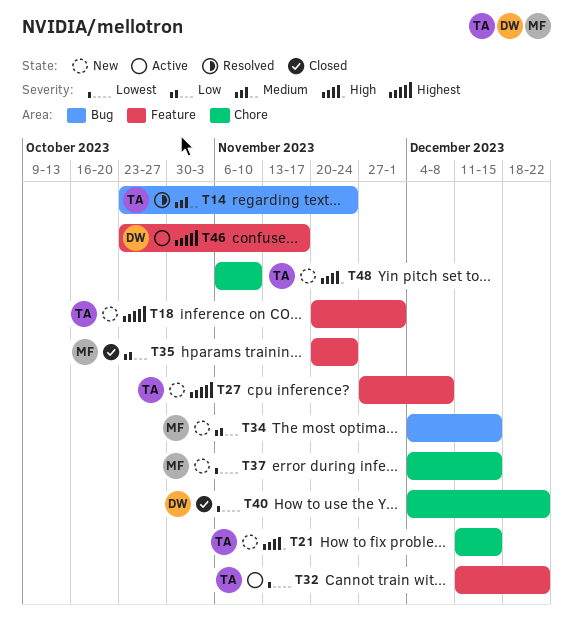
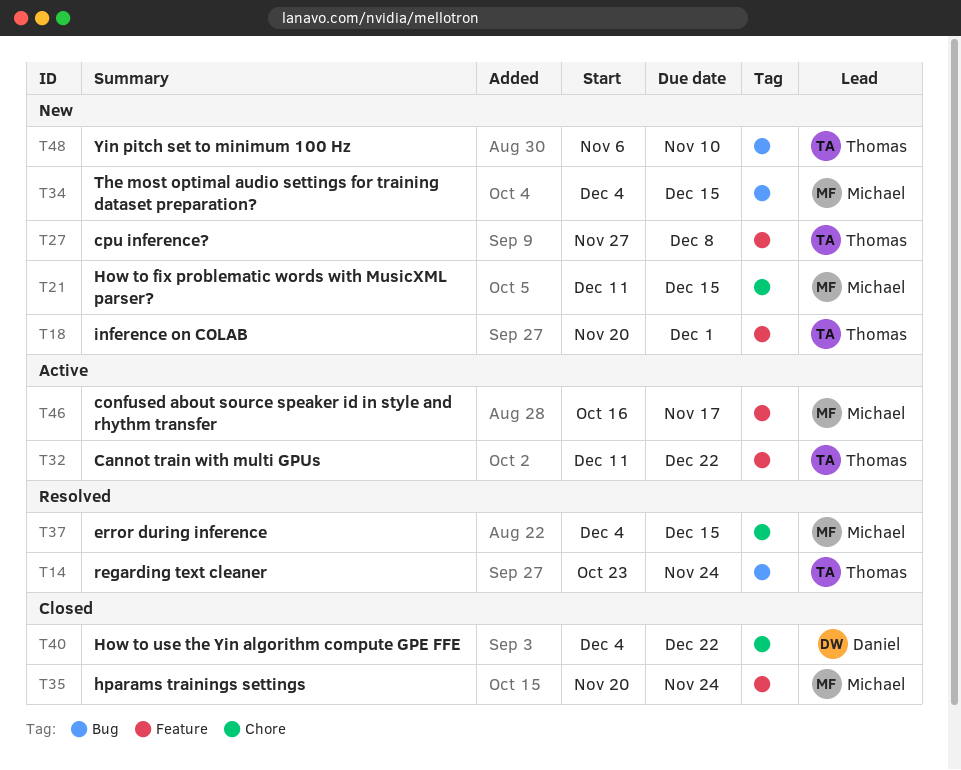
T21, owner: Thomas -> Michael
T37, status: New -> Resolved
T46, owner: Daniel -> Michael
T46, start: Oct 23 -> Oct 16
T48, label: Chore -> Bug

